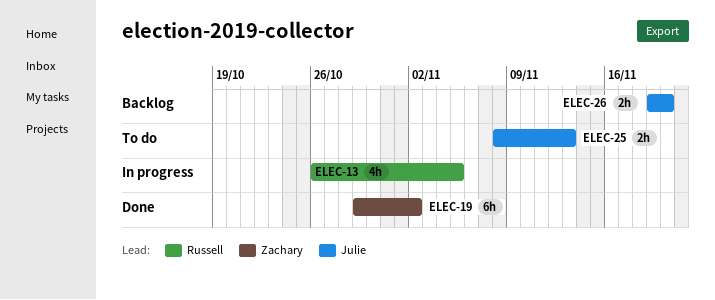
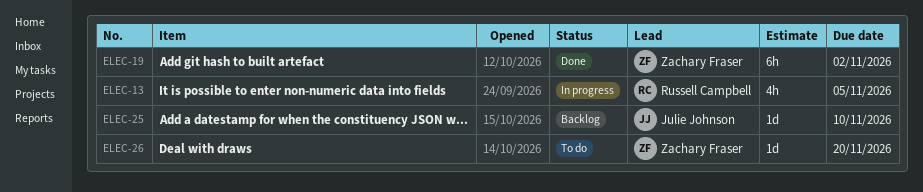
ELEC-25, status: To do -> Backlog
ELEC-25, estimate: 2h -> 1d
ELEC-25, due: Nov 13 -> Nov 10
ELEC-26, status: Backlog -> To do
ELEC-26, owner: Julie Johnson -> Zachary Fraser
ELEC-26, estimate: 2h -> 1d

